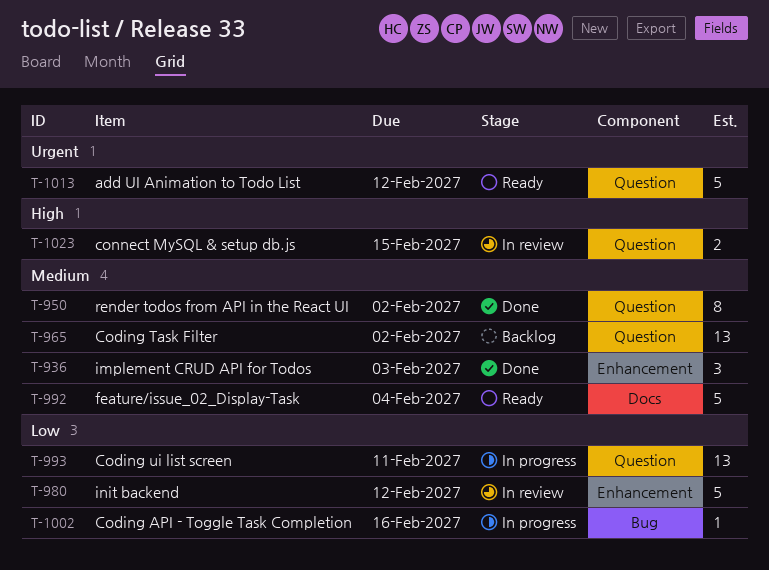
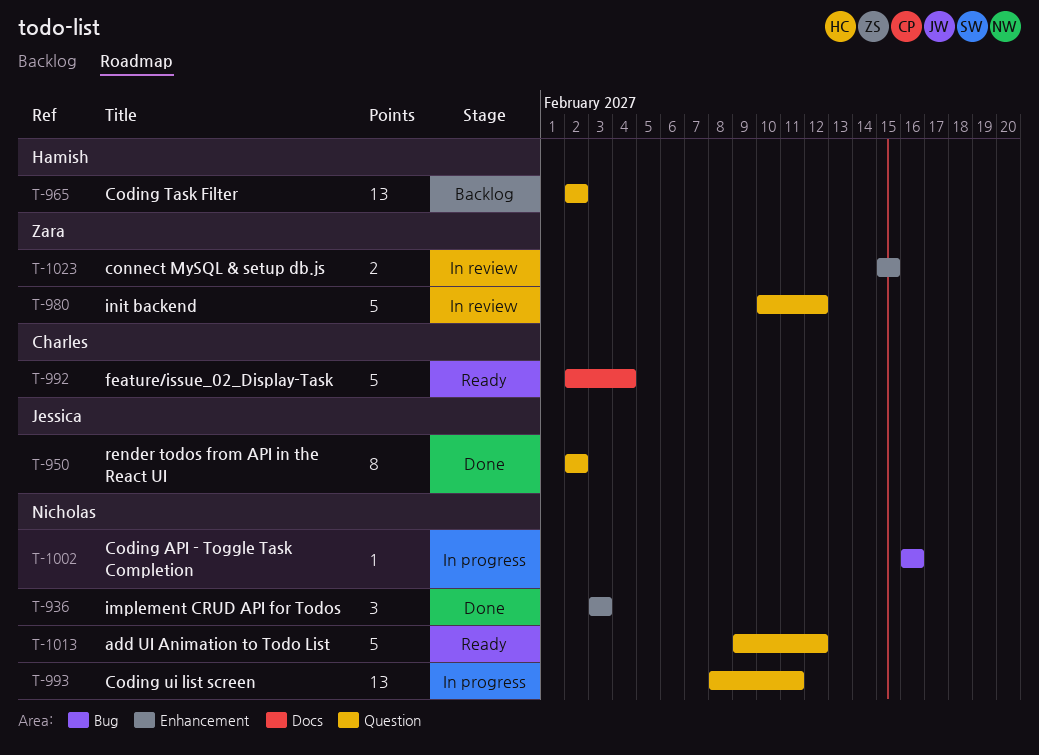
T-980, label: Enhancement -> Question
T-1023, label: Question -> Enhancement

